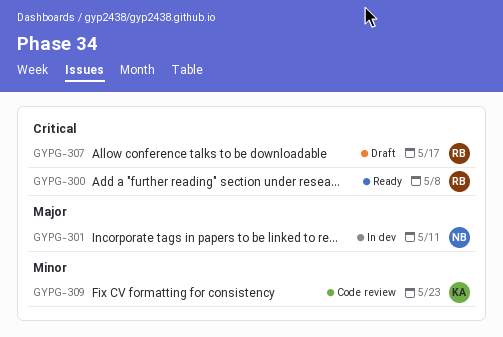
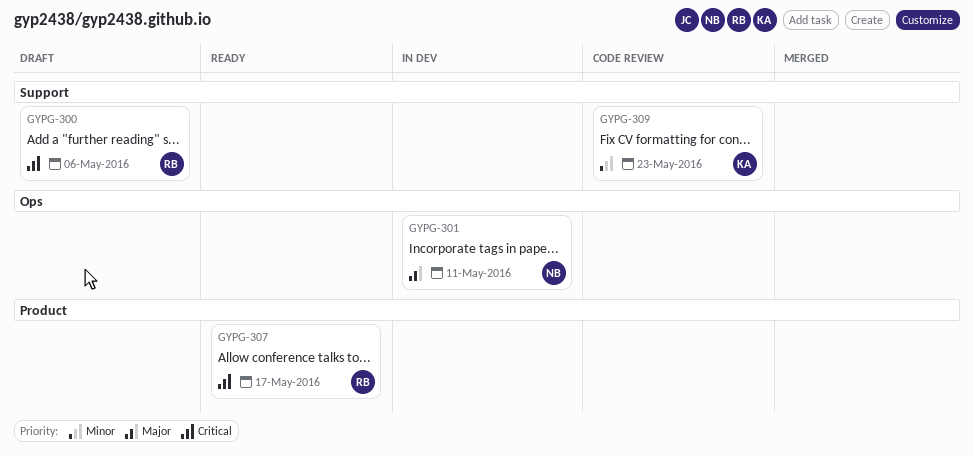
GYPG-300, status: Ready -> Draft
GYPG-300, due: May 8 -> May 6
GYPG-307, status: Draft -> Ready

